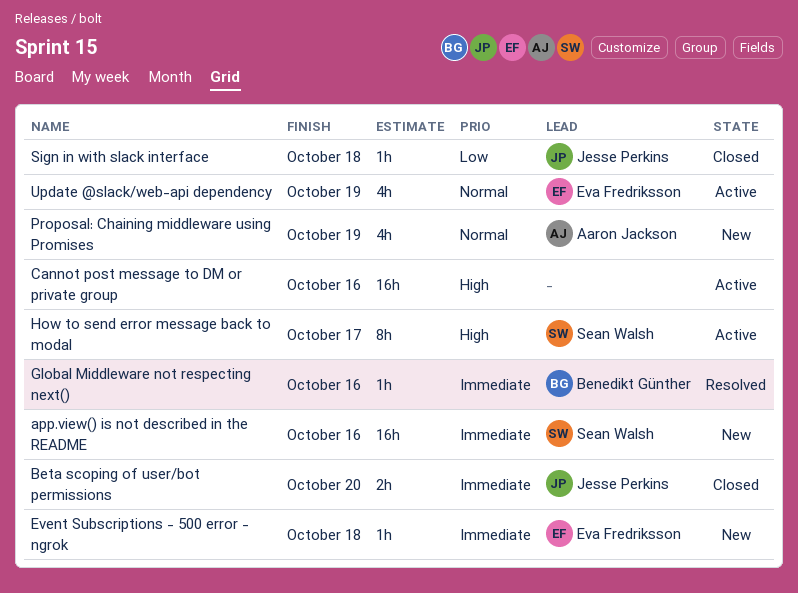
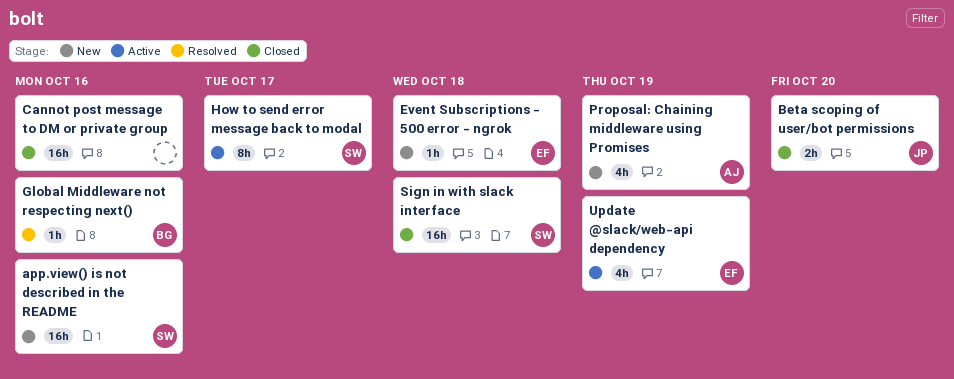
Cannot post message to DM or private group, status: Active -> Closed
Sign in with slack interface, owner: Jesse Perkins -> Sean Walsh
Sign in with slack interface, estimate: 1h -> 16h

